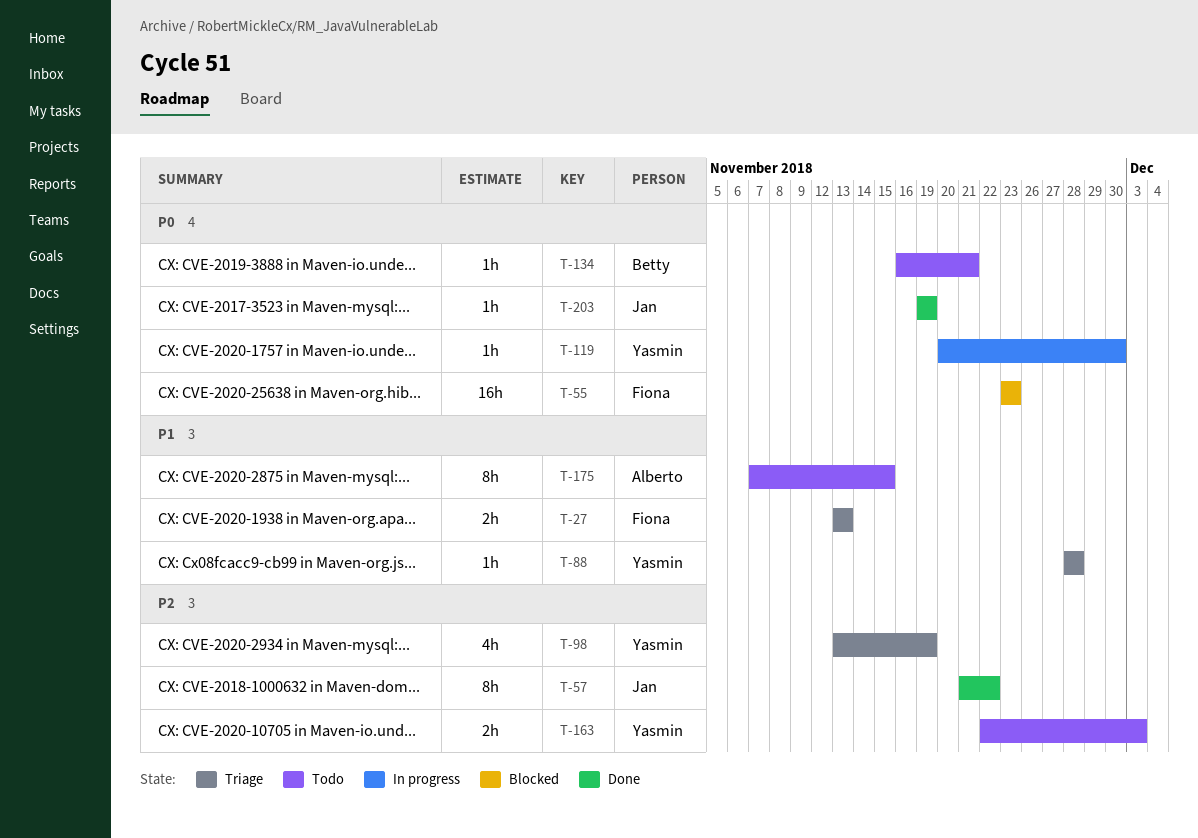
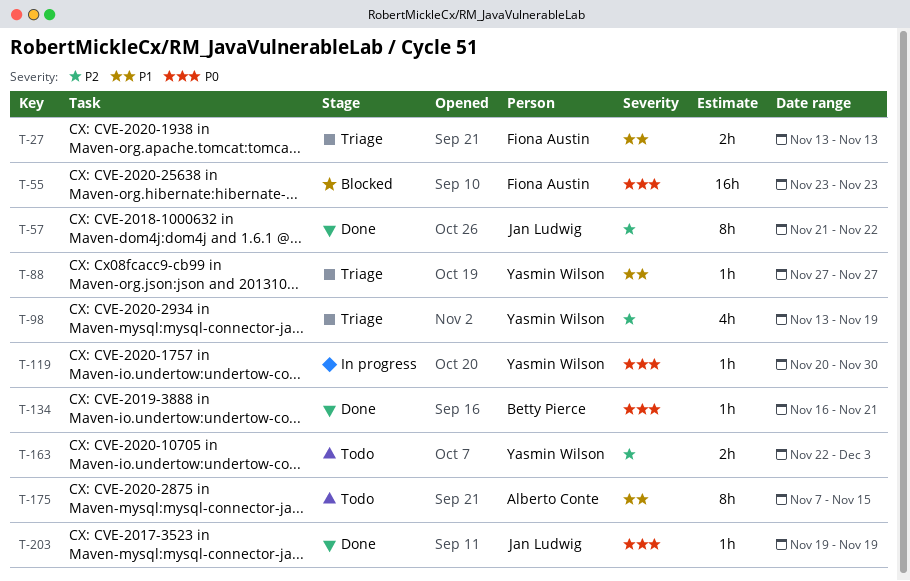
T-88, start: Nov 28 -> Nov 27
T-88, due: Nov 28 -> Nov 27
T-134, status: Todo -> Done

